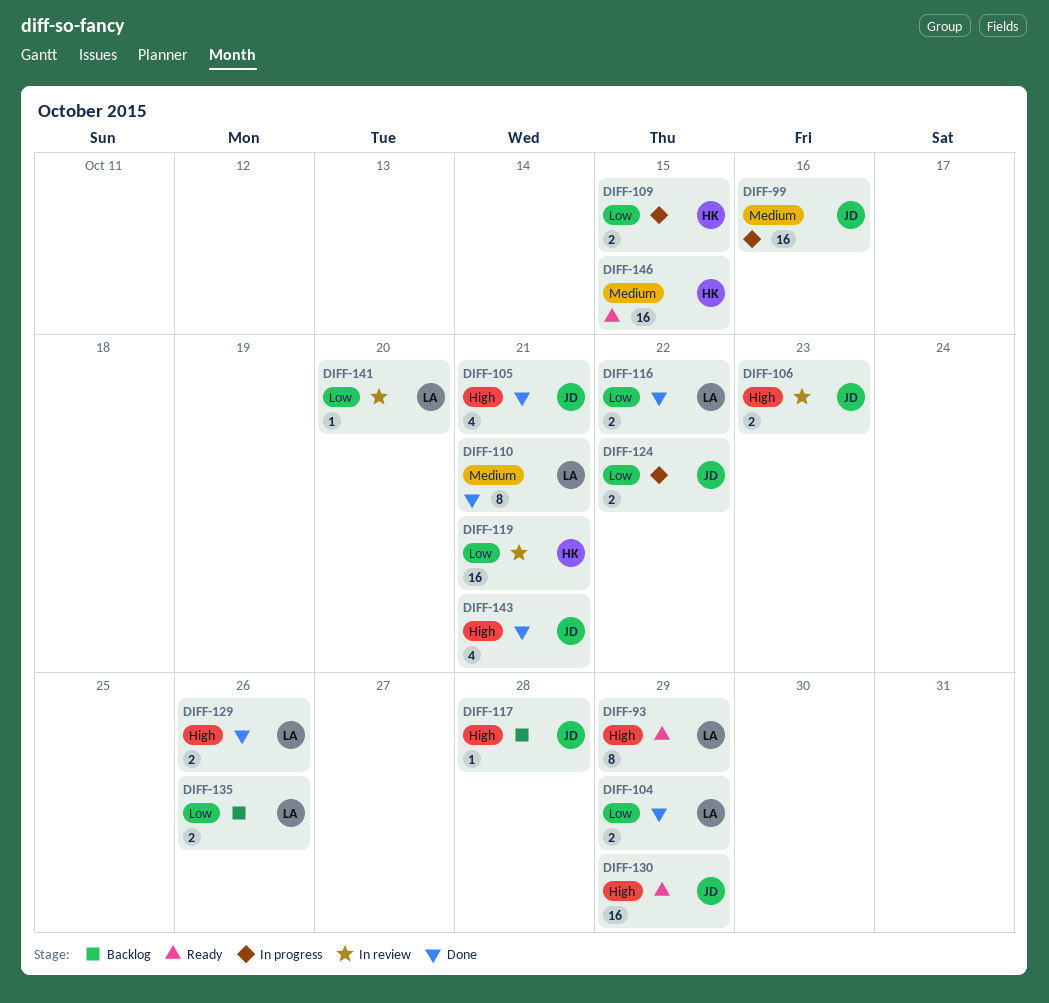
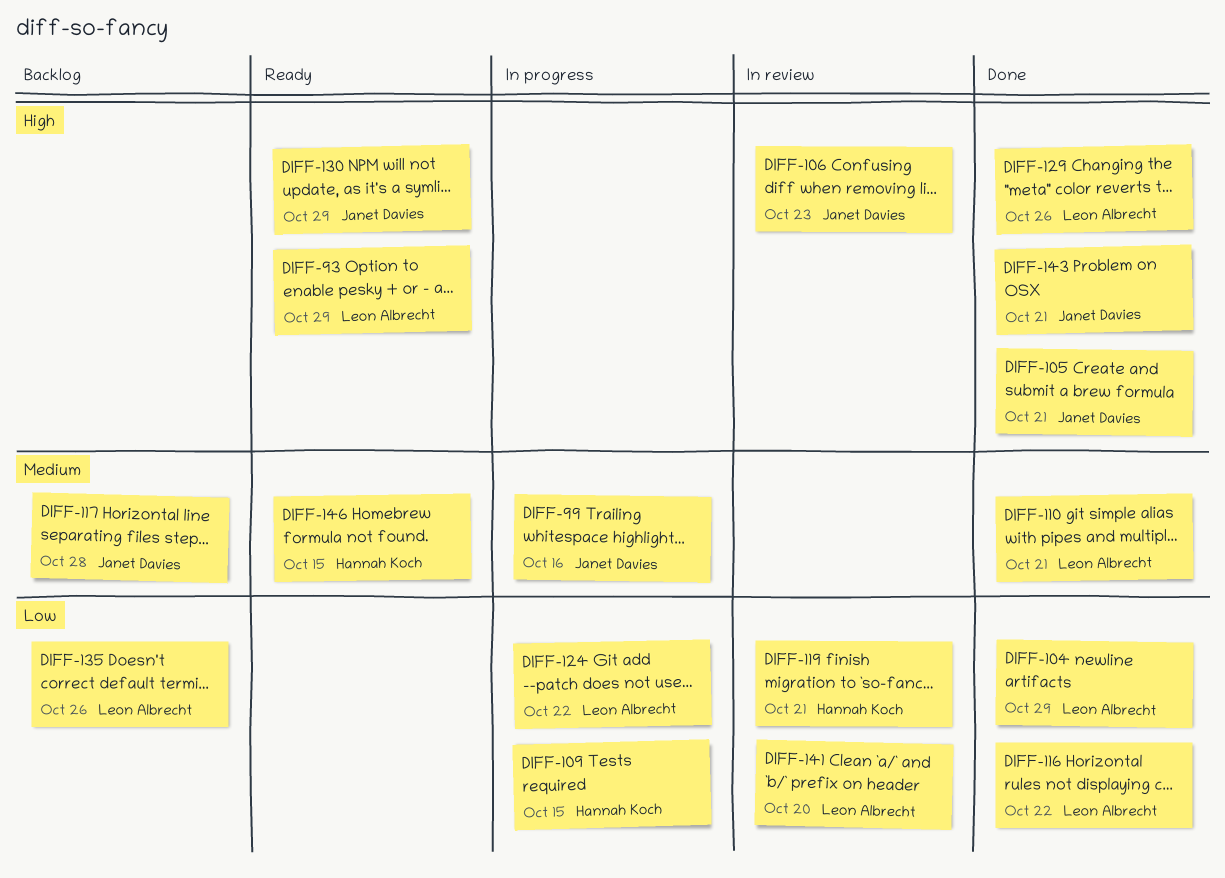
DIFF-117, priority: High -> Medium
DIFF-124, owner: Janet Davies -> Leon Albrecht

